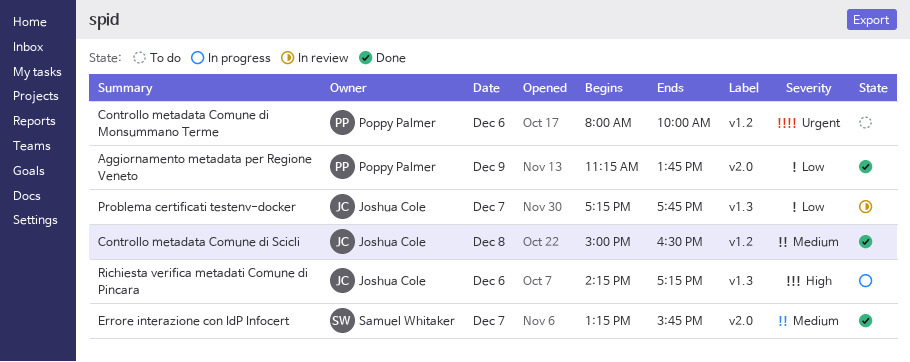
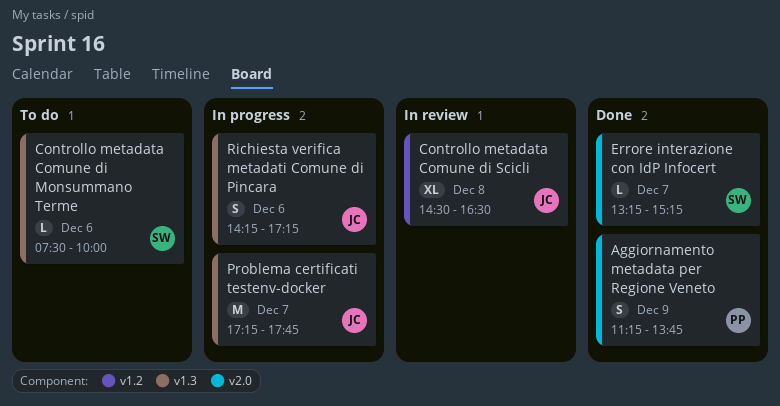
Controllo metadata Comune di Monsummano Terme, owner: Poppy Palmer -> Samuel Whitaker
Controllo metadata Comune di Monsummano Terme, label: v1.2 -> v1.3
Controllo metadata Comune di Monsummano Terme, begins: 08:00 -> 07:30
Controllo metadata Comune di Scicli, status: Done -> In review
Controllo metadata Comune di Scicli, begins: 15:00 -> 14:30
Errore interazione con IdP Infocert, ends: 15:45 -> 15:15
Problema certificati testenv-docker, status: In review -> In progress

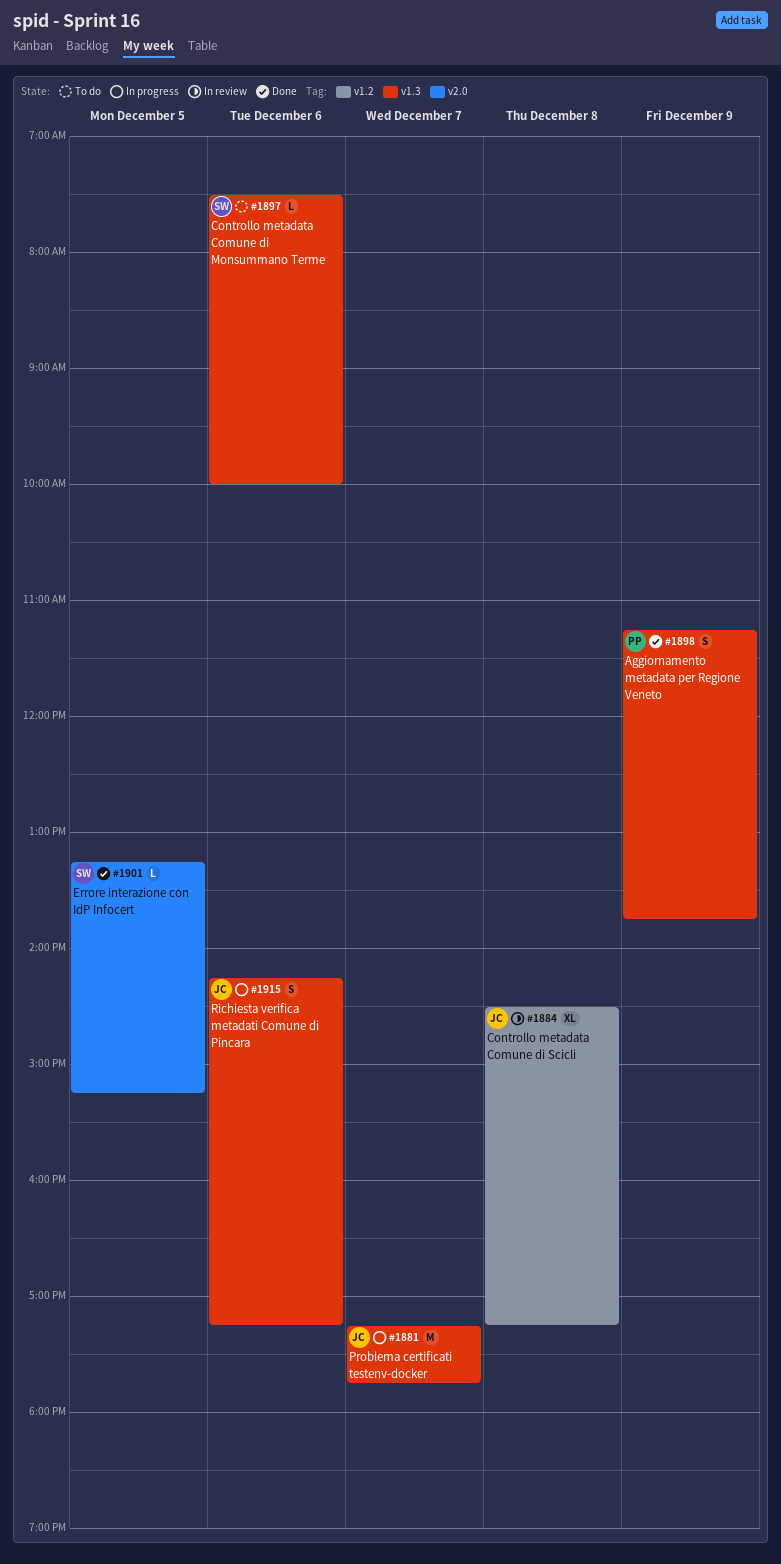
Aggiornamento metadata per Regione Veneto, label: v2.0 -> v1.3
Controllo metadata Comune di Scicli, ends: 16:30 -> 17:15
Errore interazione con IdP Infocert, day: Dec 7 -> Dec 5

